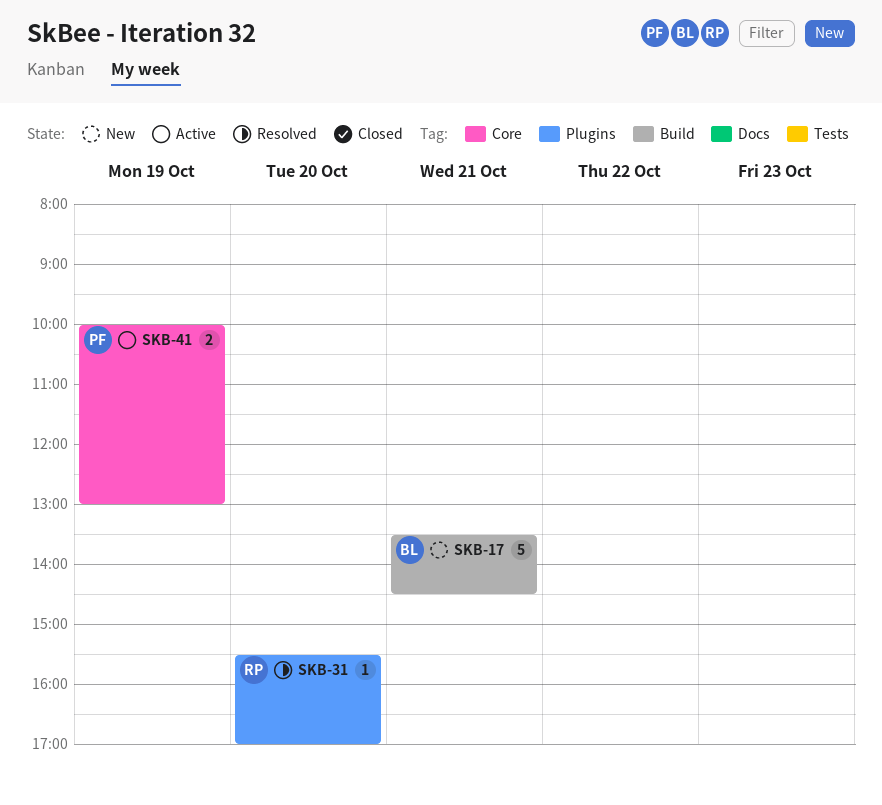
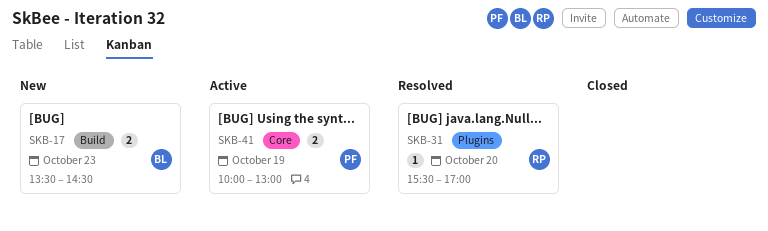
SKB-17, estimate: 5 -> 2
SKB-17, day: Oct 21 -> Oct 23

